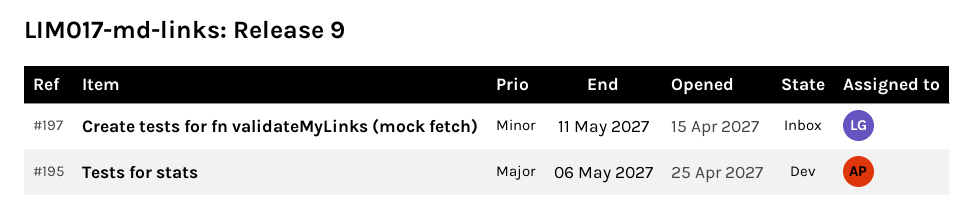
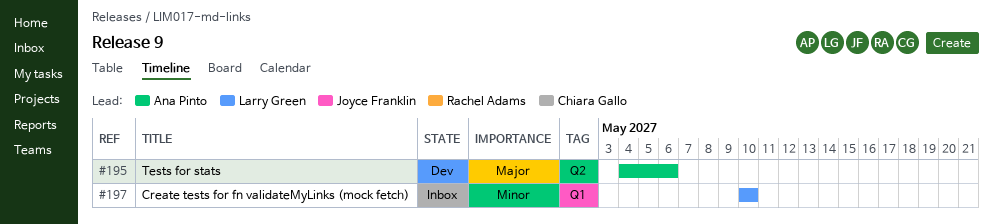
#197, due: May 11 -> May 10

